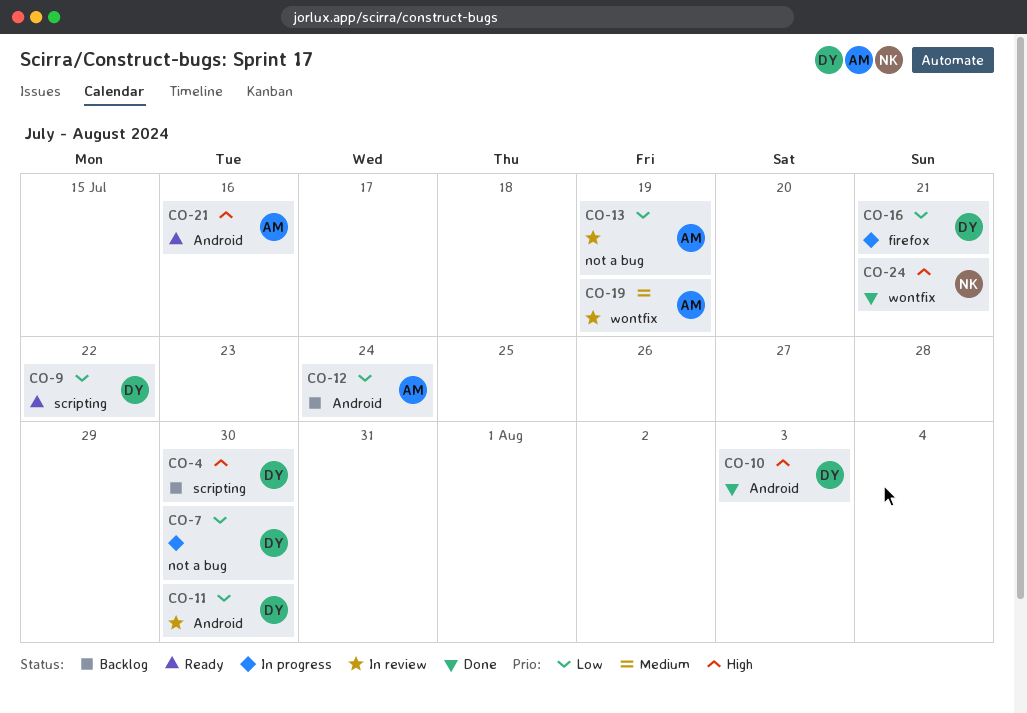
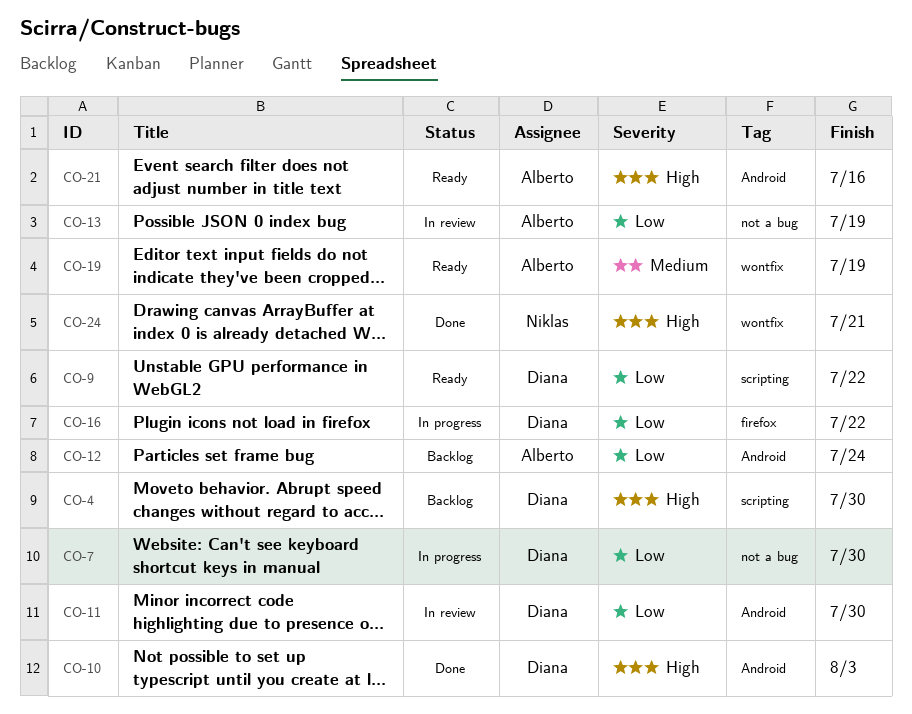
CO-16, due: Jul 21 -> Jul 22
CO-19, status: In review -> Ready

